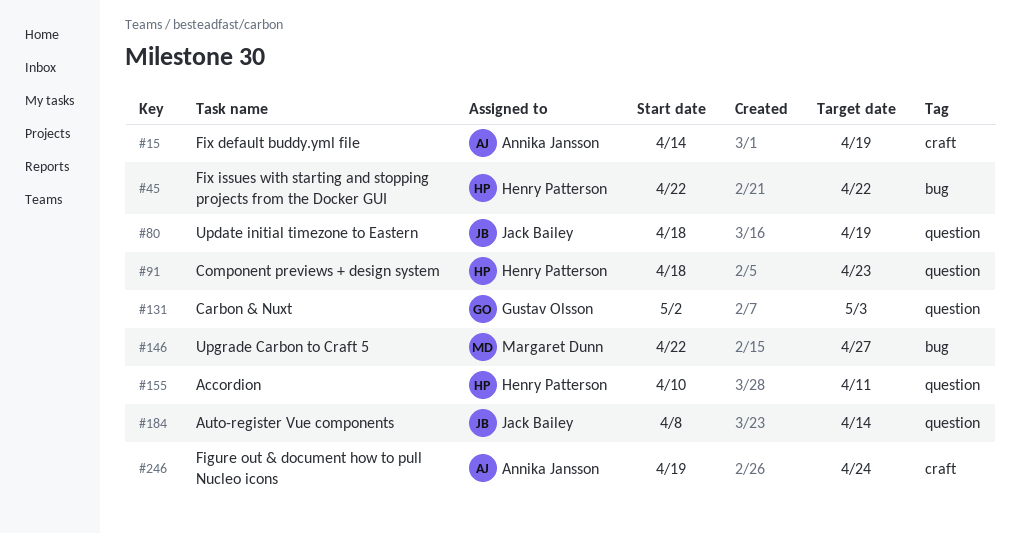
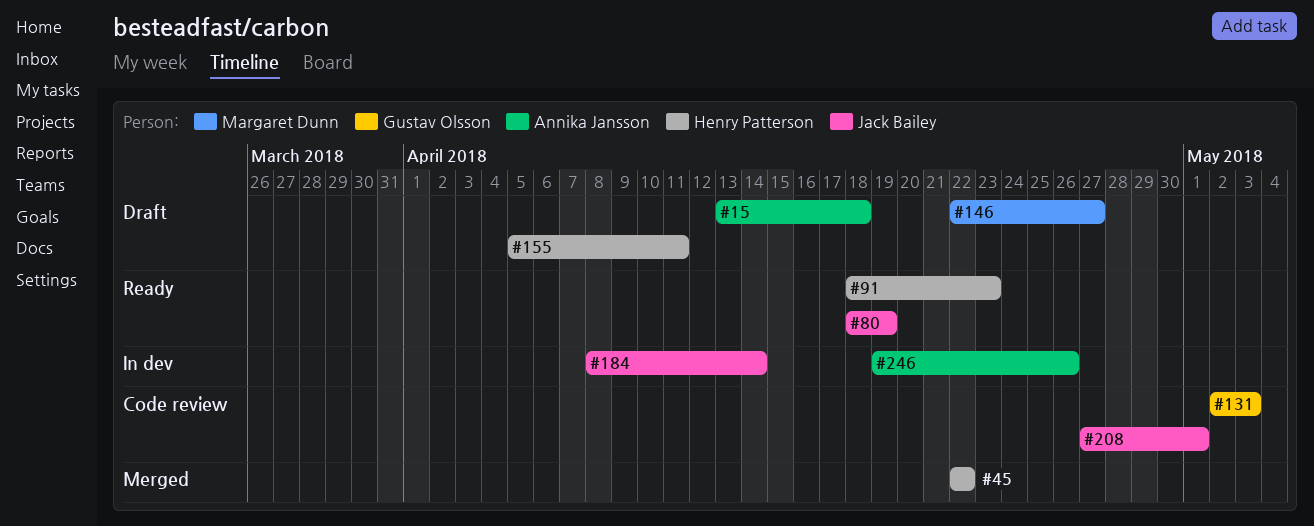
#15, start: Apr 14 -> Apr 13
#15, due: Apr 19 -> Apr 18
#155, start: Apr 10 -> Apr 5
#208: none -> present
#246, due: Apr 24 -> Apr 26

